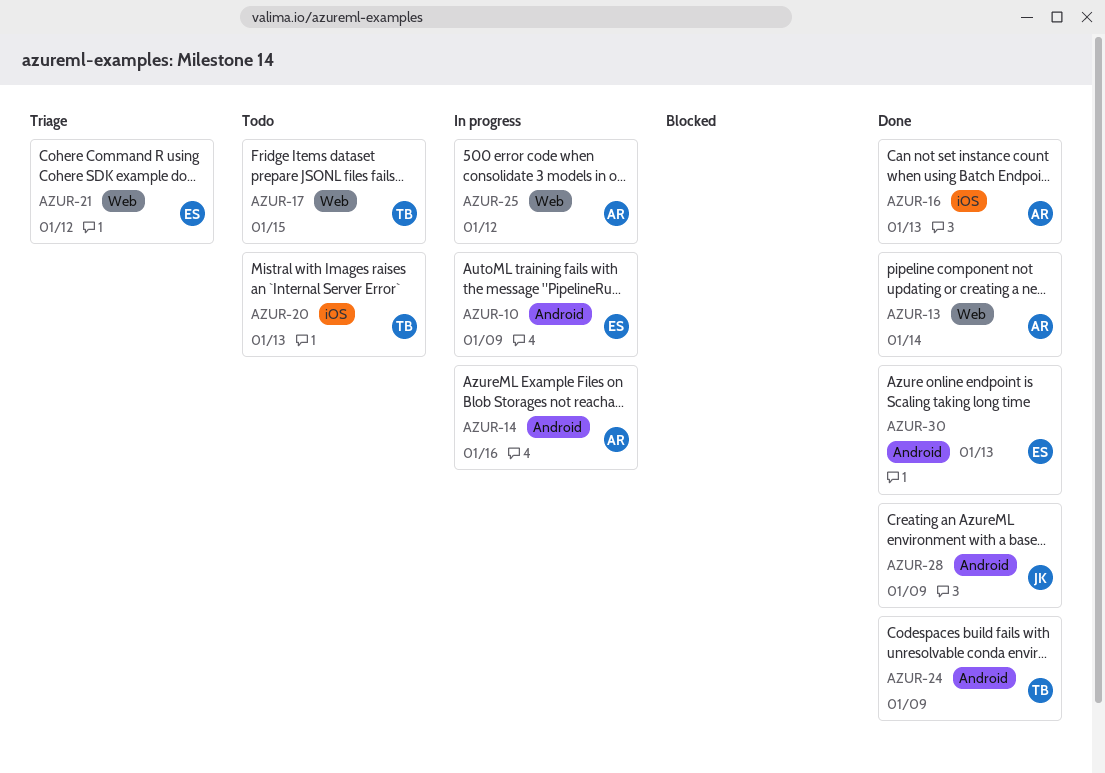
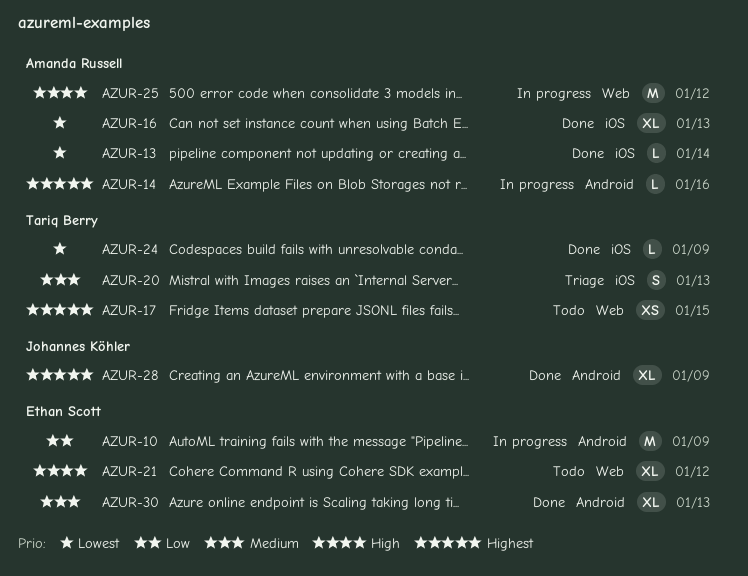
AZUR-13, label: Web -> iOS
AZUR-20, status: Todo -> Triage
AZUR-21, status: Triage -> Todo
AZUR-24, label: Android -> iOS

